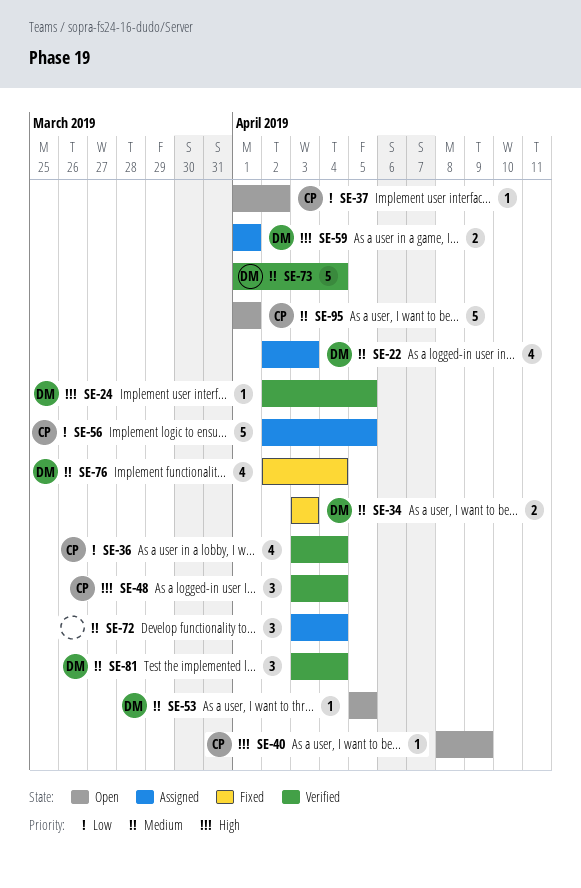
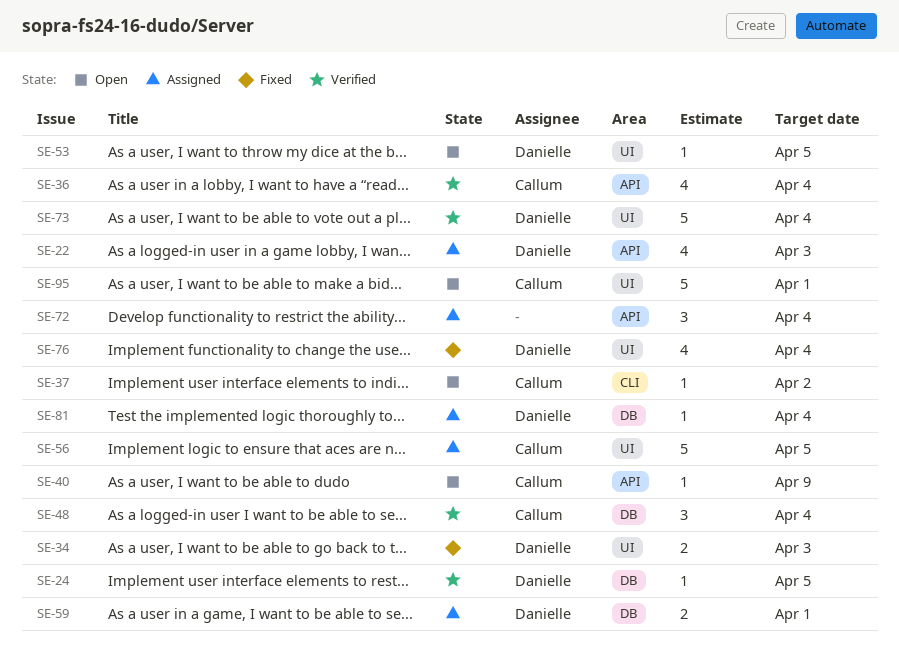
SE-81, status: Verified -> Assigned
SE-81, estimate: 3 -> 1

